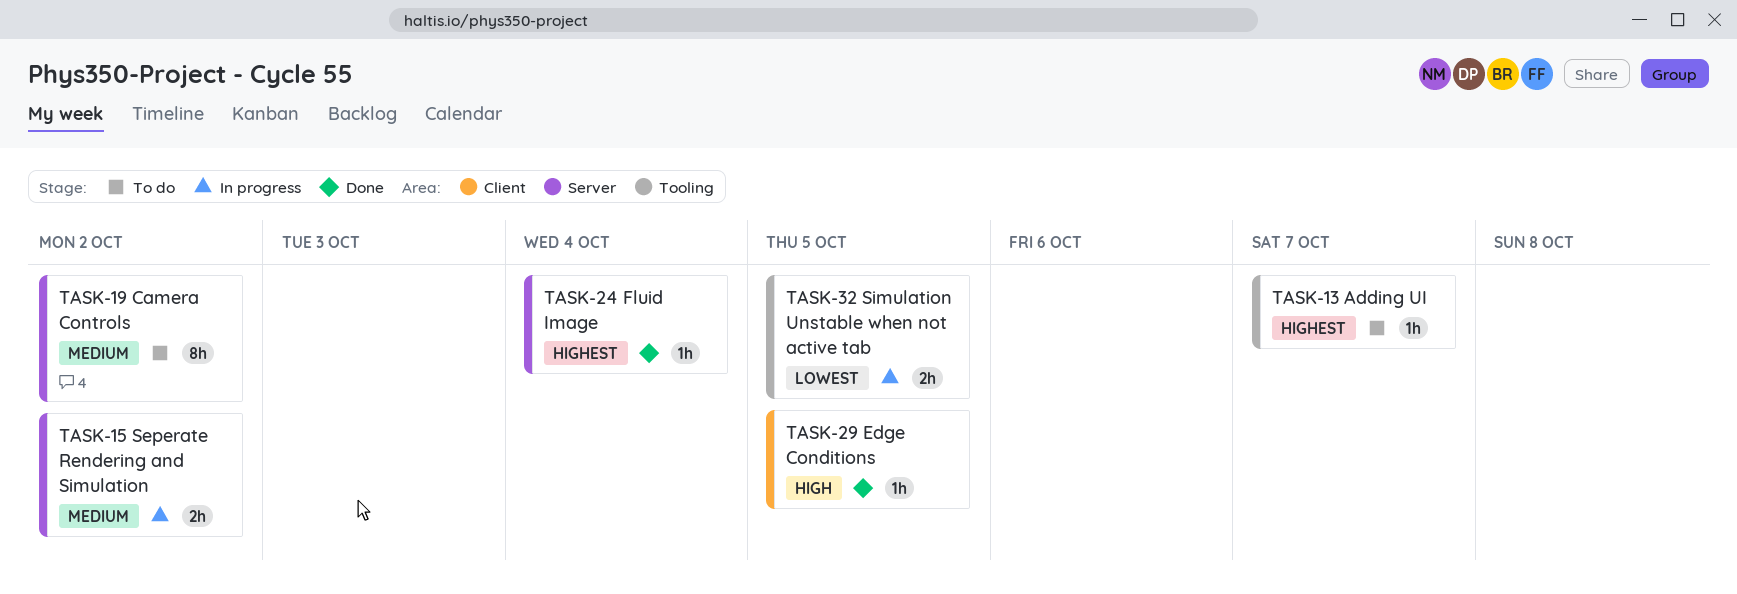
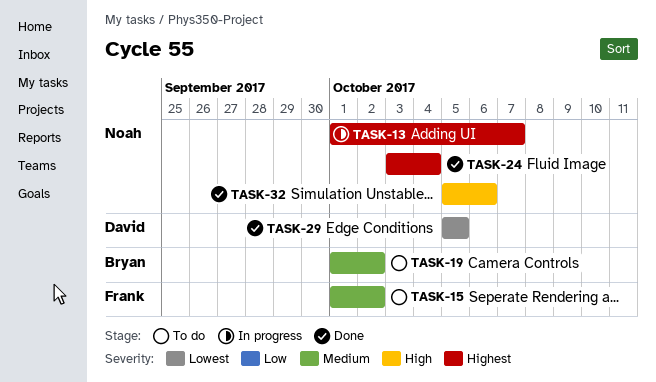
TASK-13, status: To do -> In progress
TASK-15, status: In progress -> To do
TASK-29, priority: High -> Lowest
TASK-32, status: In progress -> Done
TASK-32, priority: Lowest -> High
TASK-32, due: Oct 5 -> Oct 6

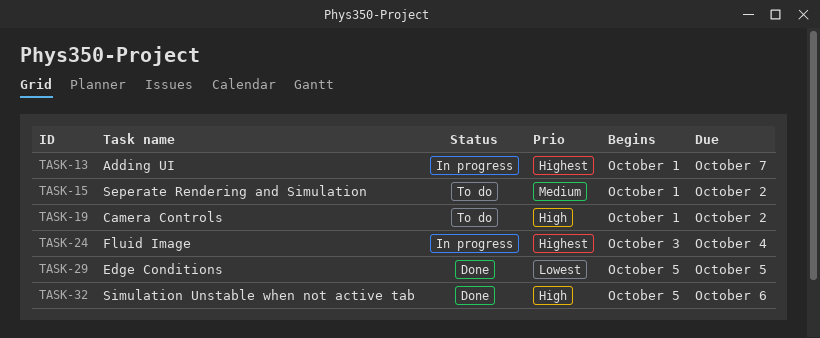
TASK-19, priority: Medium -> High
TASK-24, status: Done -> In progress

